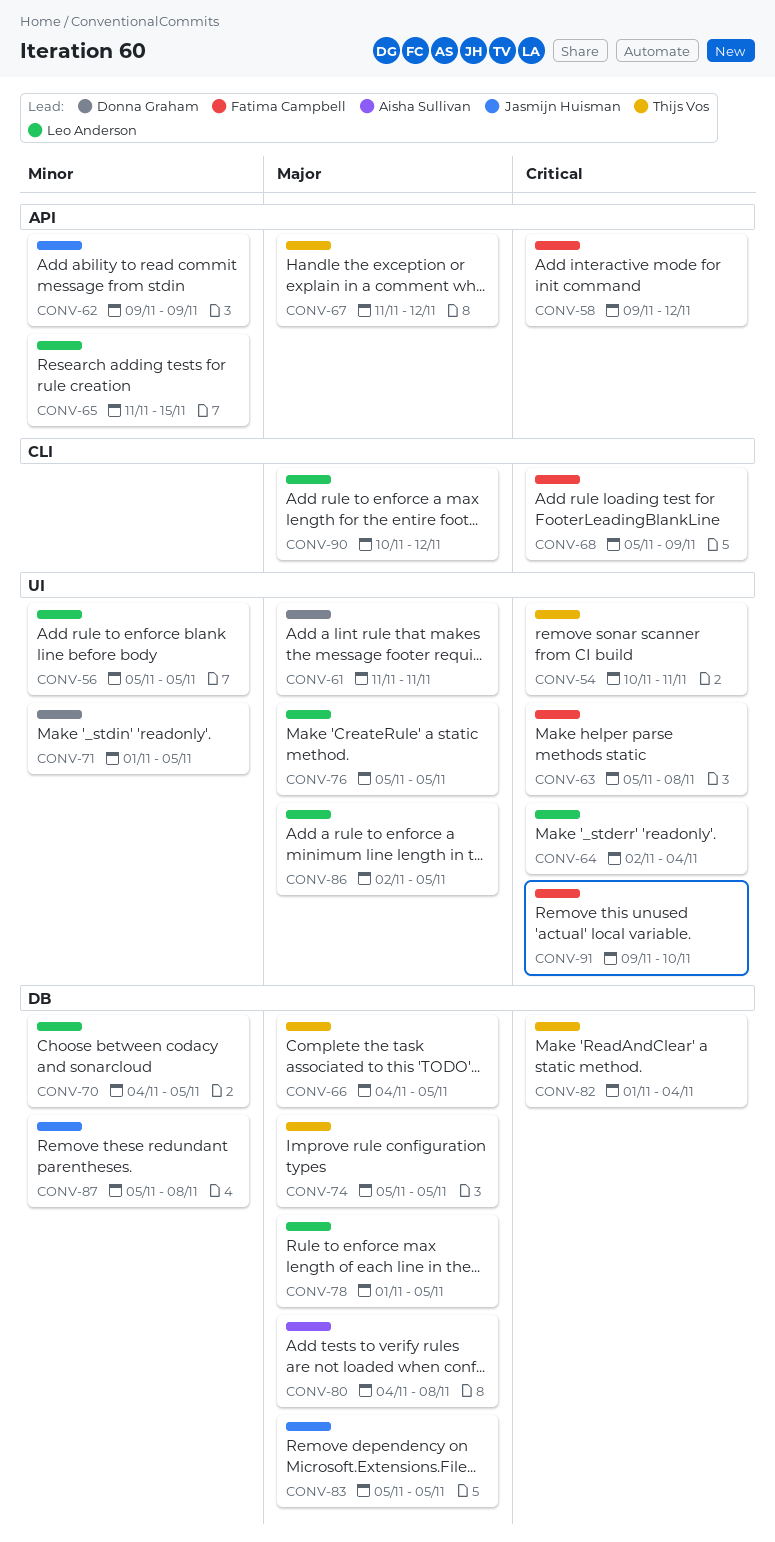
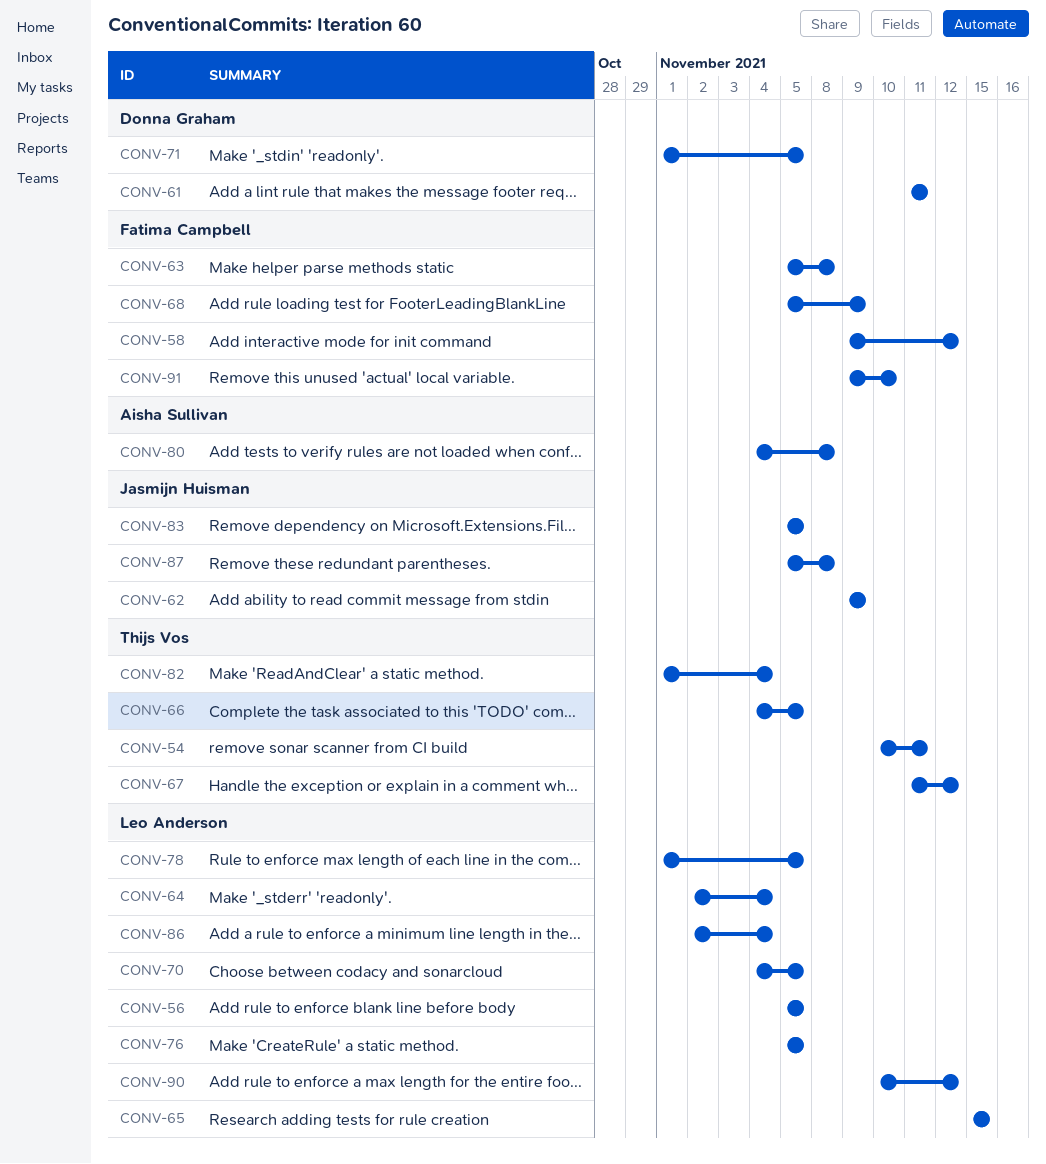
CONV-65, start: Nov 11 -> Nov 15
CONV-74: present -> none
CONV-86, due: Nov 5 -> Nov 4

